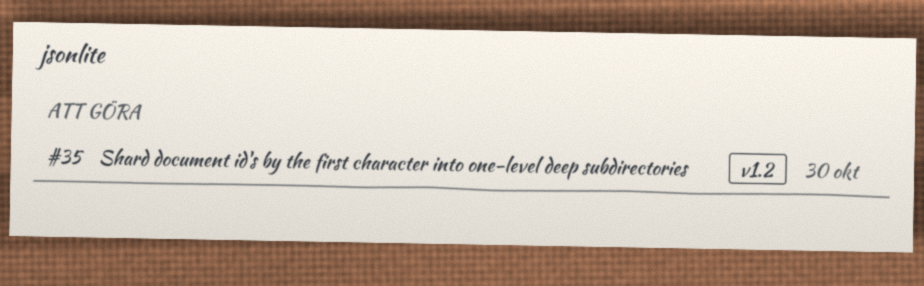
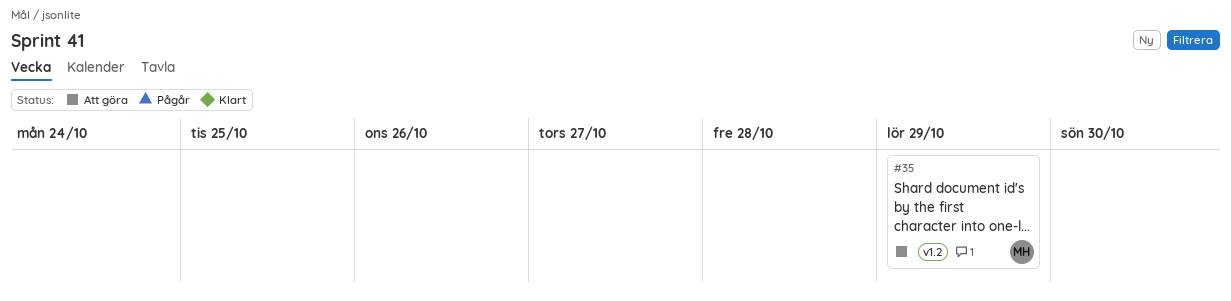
#35, due: Oct 30 -> Oct 29

